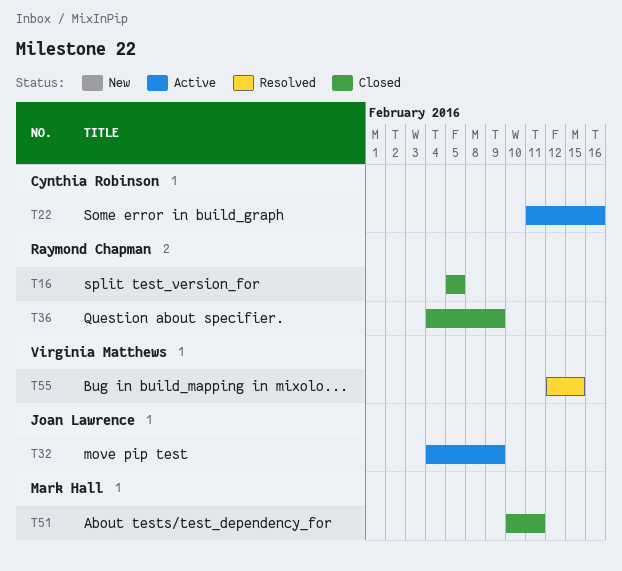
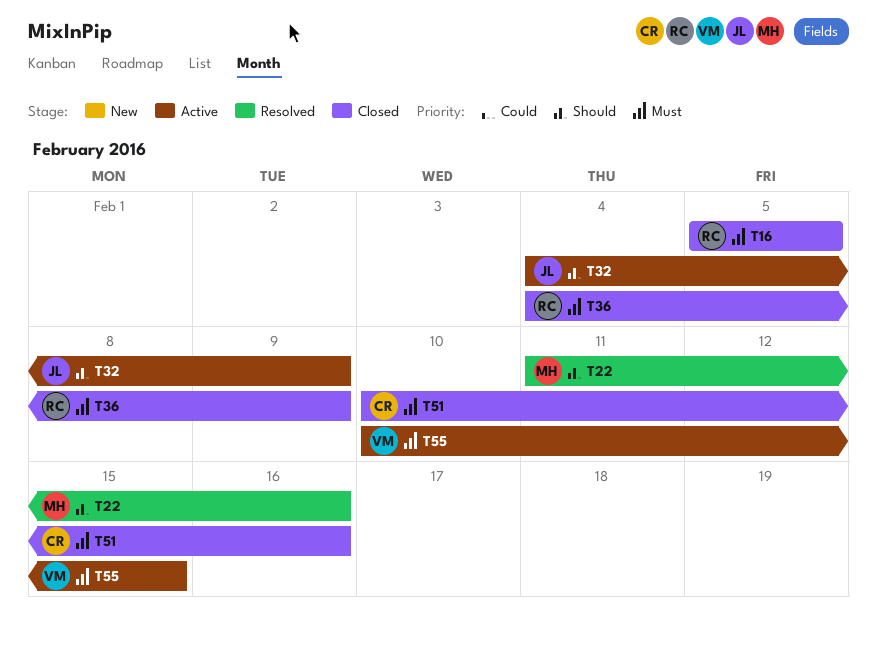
T22, status: Active -> Resolved
T22, owner: Cynthia Robinson -> Mark Hall
T51, owner: Mark Hall -> Cynthia Robinson
T51, due: Feb 11 -> Feb 16
T55, status: Resolved -> Active
T55, start: Feb 12 -> Feb 10

